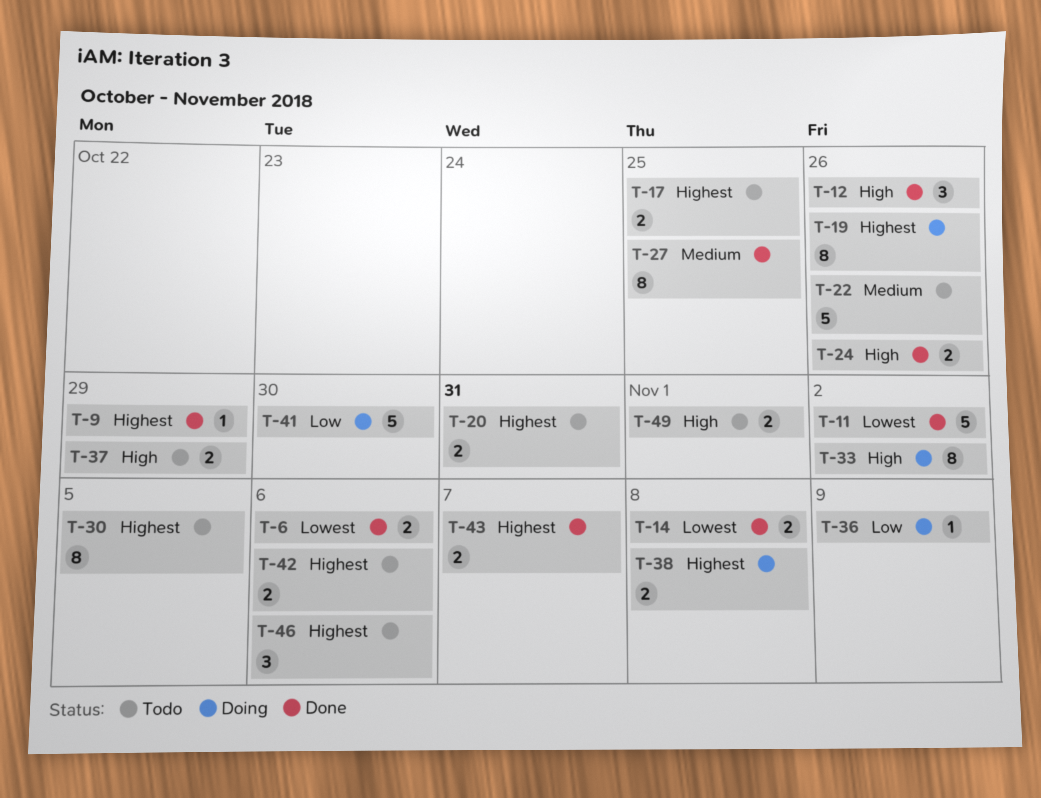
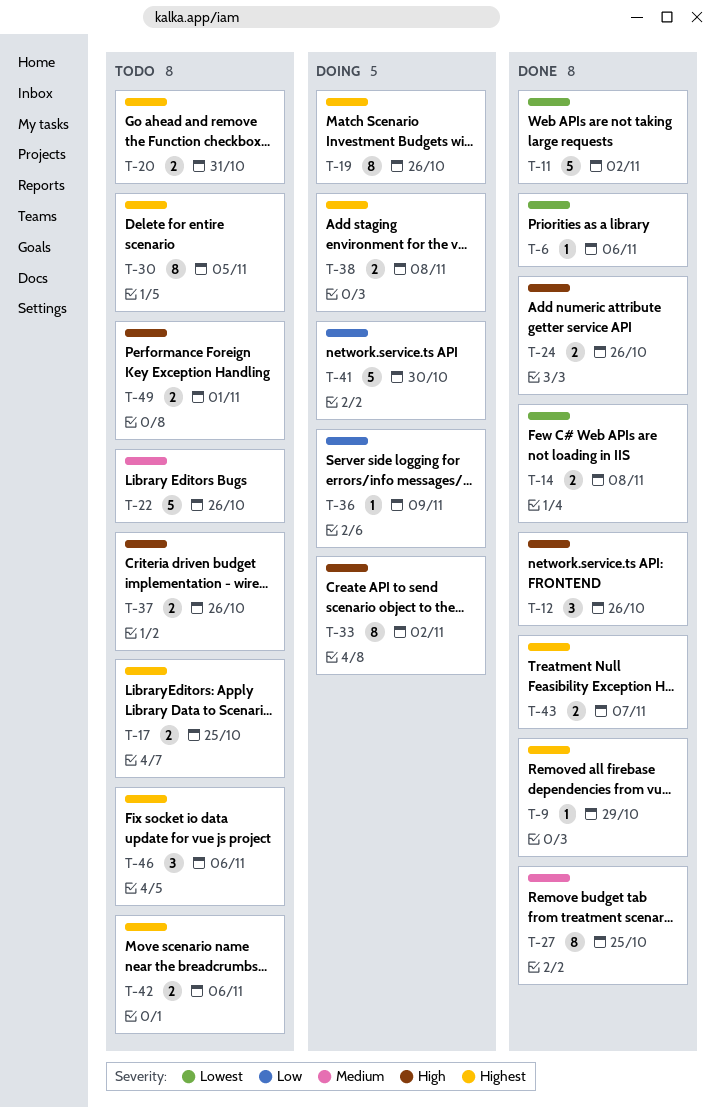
T-6, estimate: 2 -> 1
T-37, due: Oct 29 -> Oct 26

